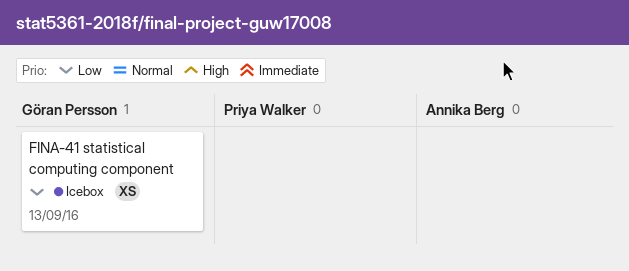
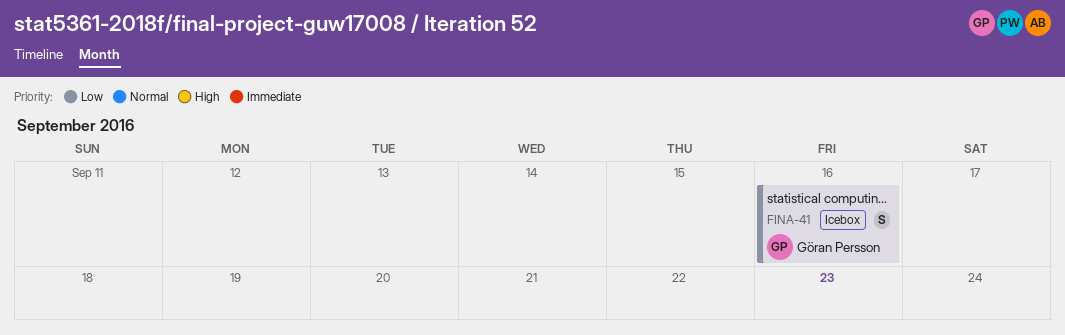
FINA-41, estimate: XS -> S
FINA-41, due: Sep 13 -> Sep 16

